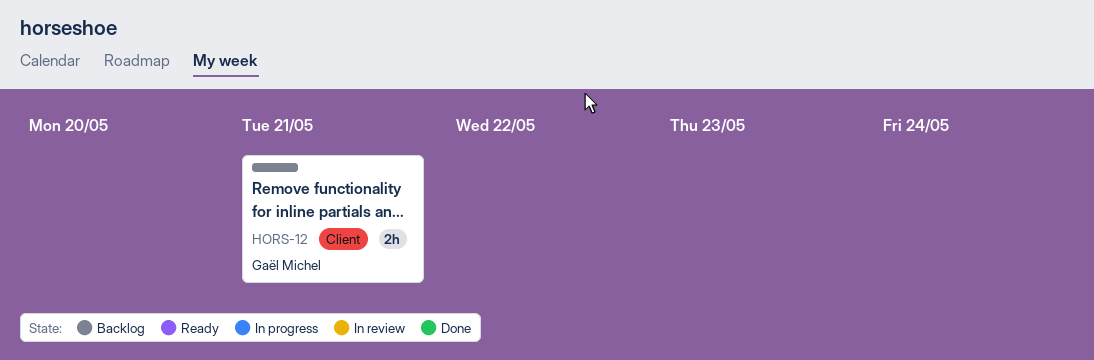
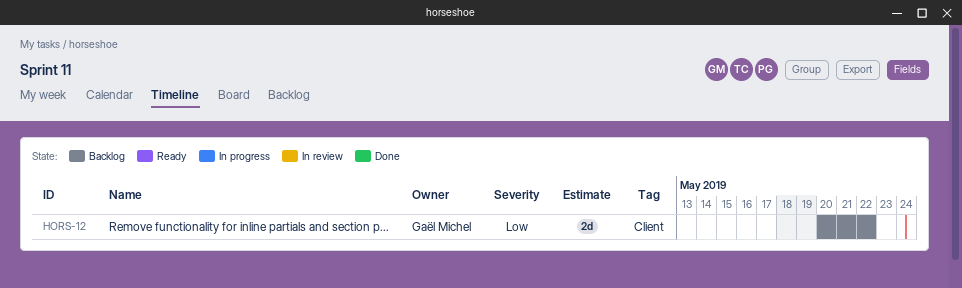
HORS-12, estimate: 2h -> 2d
HORS-12, due: May 21 -> May 22

